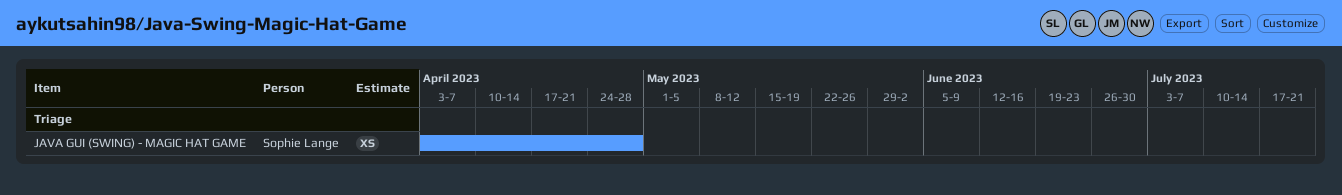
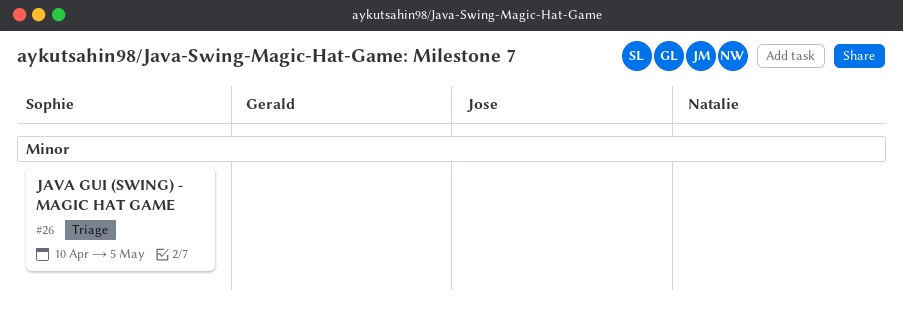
JAVA GUI (SWING) - MAGIC HAT GAME, start: Apr 3 -> Apr 10
JAVA GUI (SWING) - MAGIC HAT GAME, due: Apr 28 -> May 5

